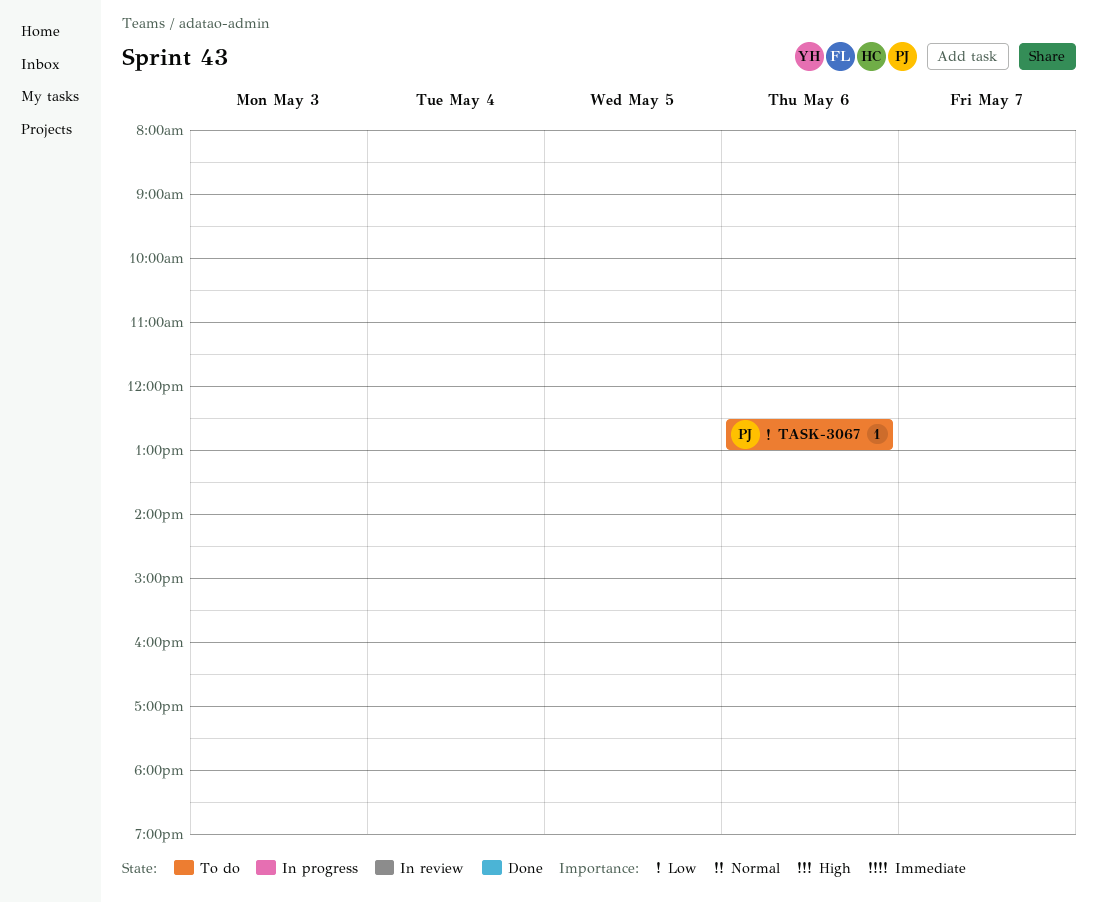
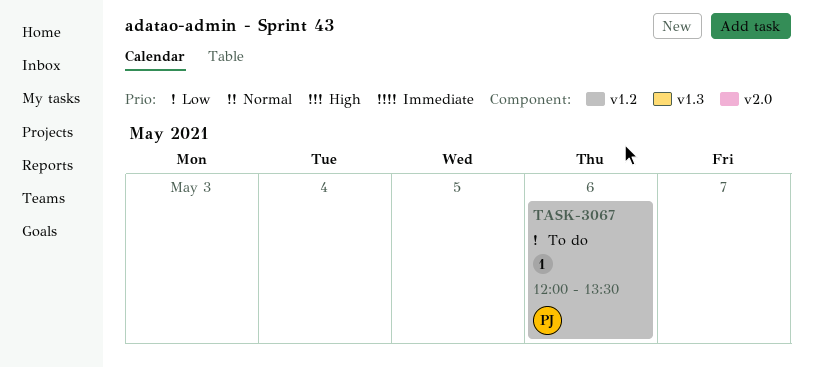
TASK-3067, begins: 12:30 -> 12:00
TASK-3067, ends: 13:00 -> 13:30

